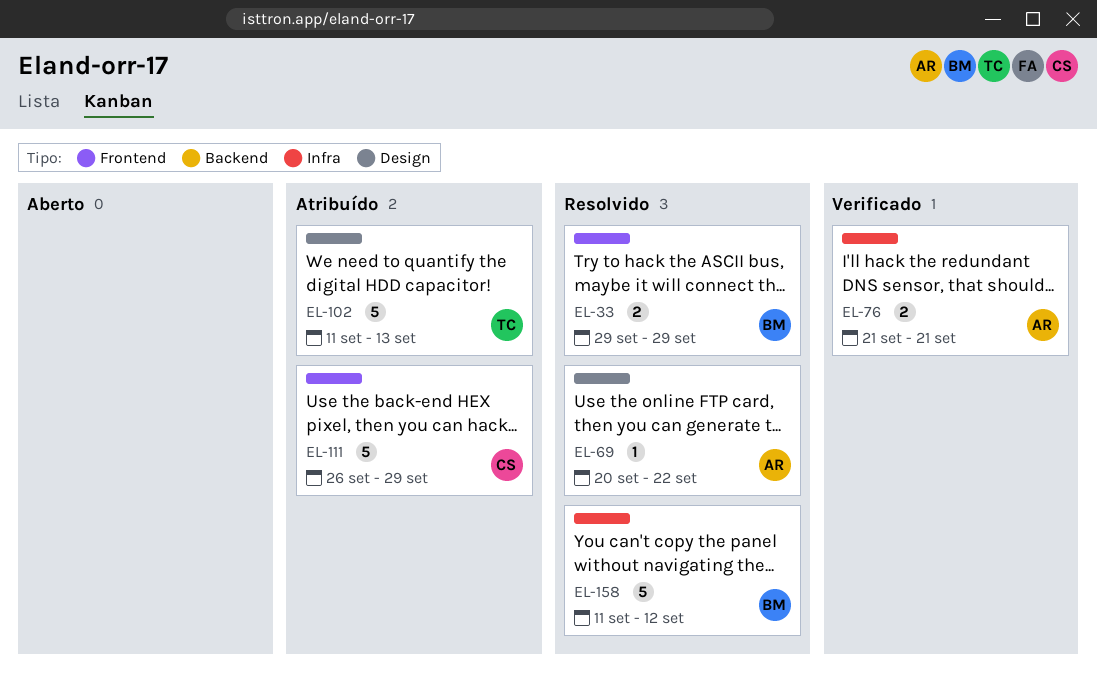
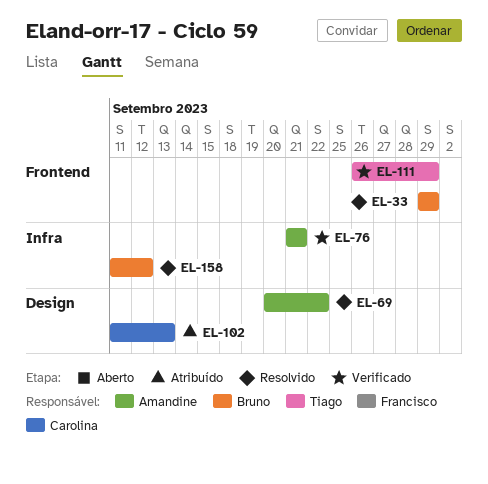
EL-102, owner: Tiago -> Carolina
EL-111, status: Atribuído -> Verificado
EL-111, owner: Carolina -> Tiago

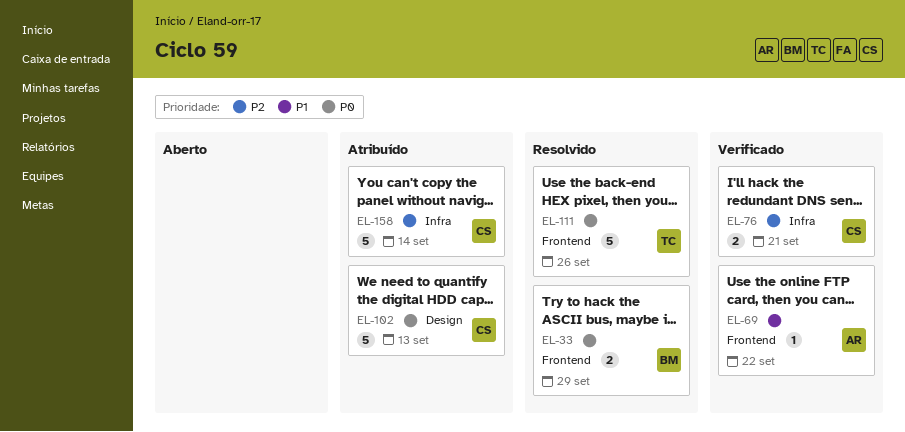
EL-69, status: Resolvido -> Verificado
EL-69, label: Design -> Frontend
EL-76, owner: Amandine -> Carolina
EL-111, status: Verificado -> Resolvido
EL-111, due: Sep 29 -> Sep 26
EL-158, status: Resolvido -> Atribuído
EL-158, owner: Bruno -> Carolina
EL-158, due: Sep 12 -> Sep 14

